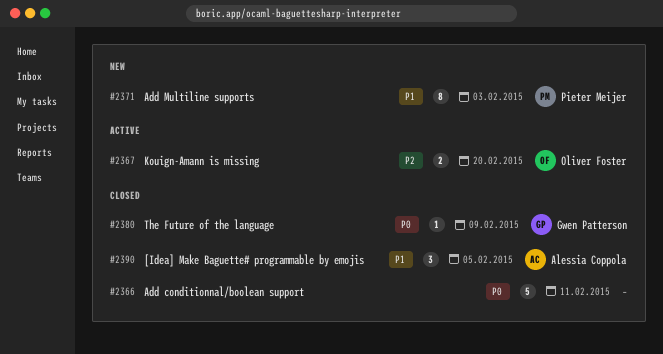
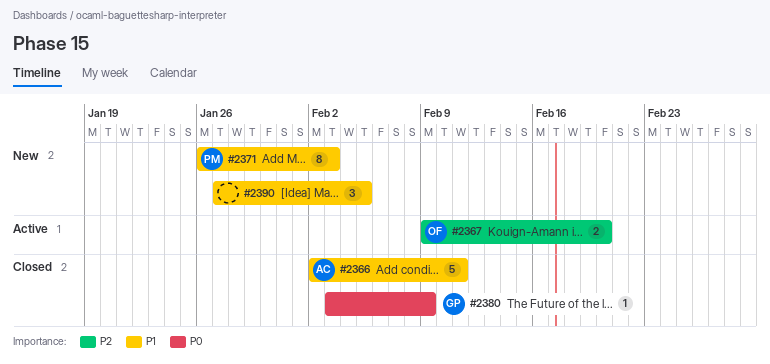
#2366, owner: none -> Alessia Coppola
#2366, priority: P0 -> P1
#2390, status: Closed -> New
#2390, owner: Alessia Coppola -> none

